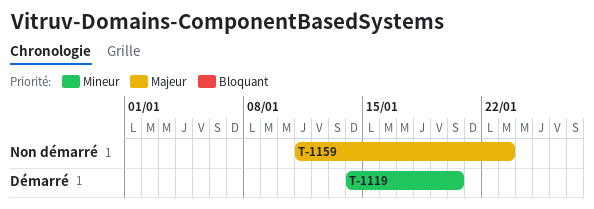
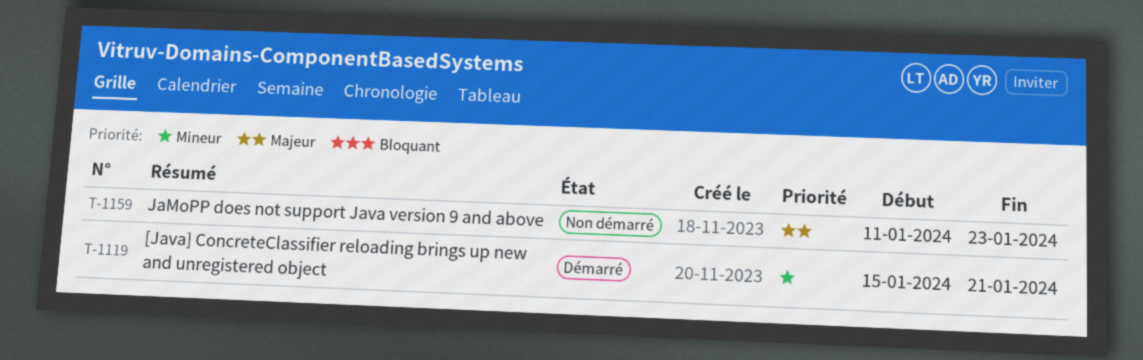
T-1119, start: Jan 14 -> Jan 15
T-1119, due: Jan 20 -> Jan 21

